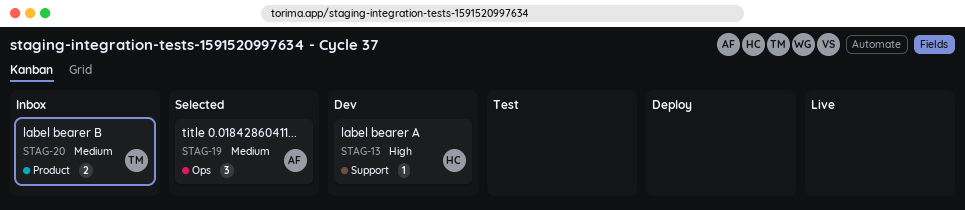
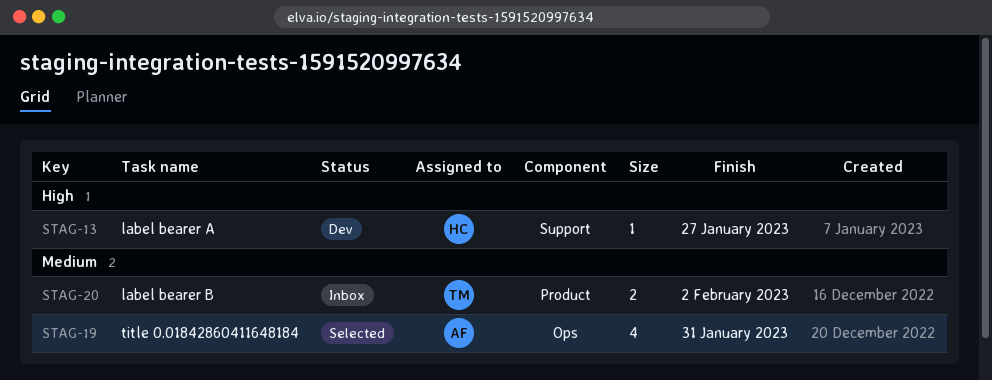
STAG-19, estimate: 3 -> 4

